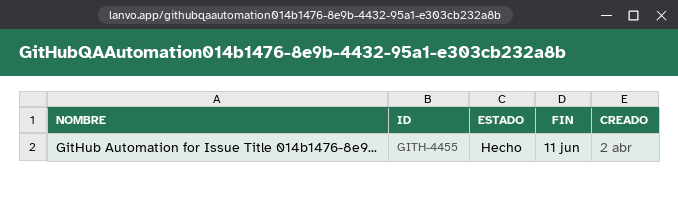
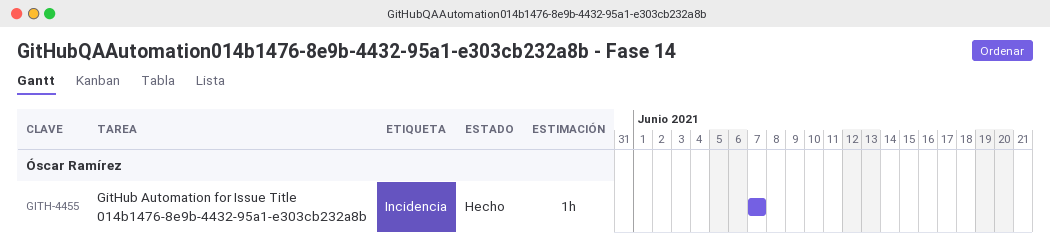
GITH-4455, due: Jun 11 -> Jun 7

